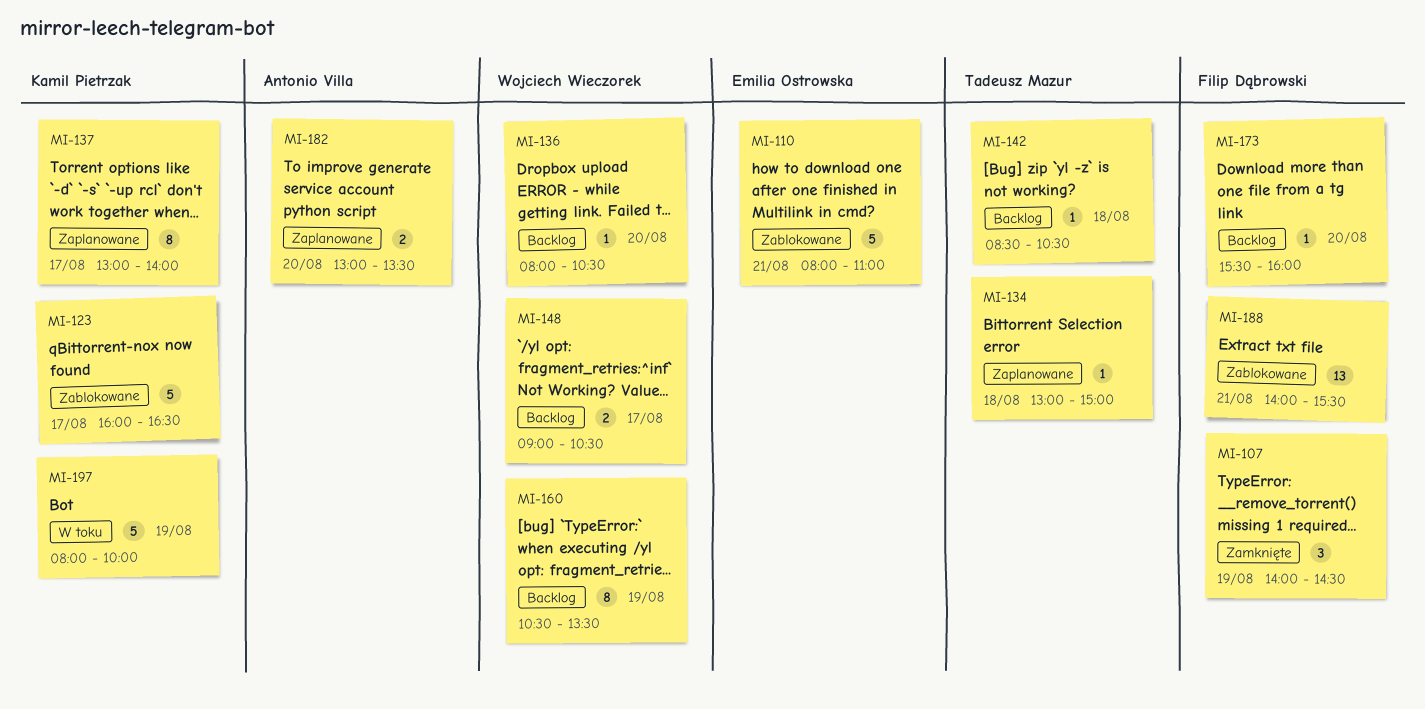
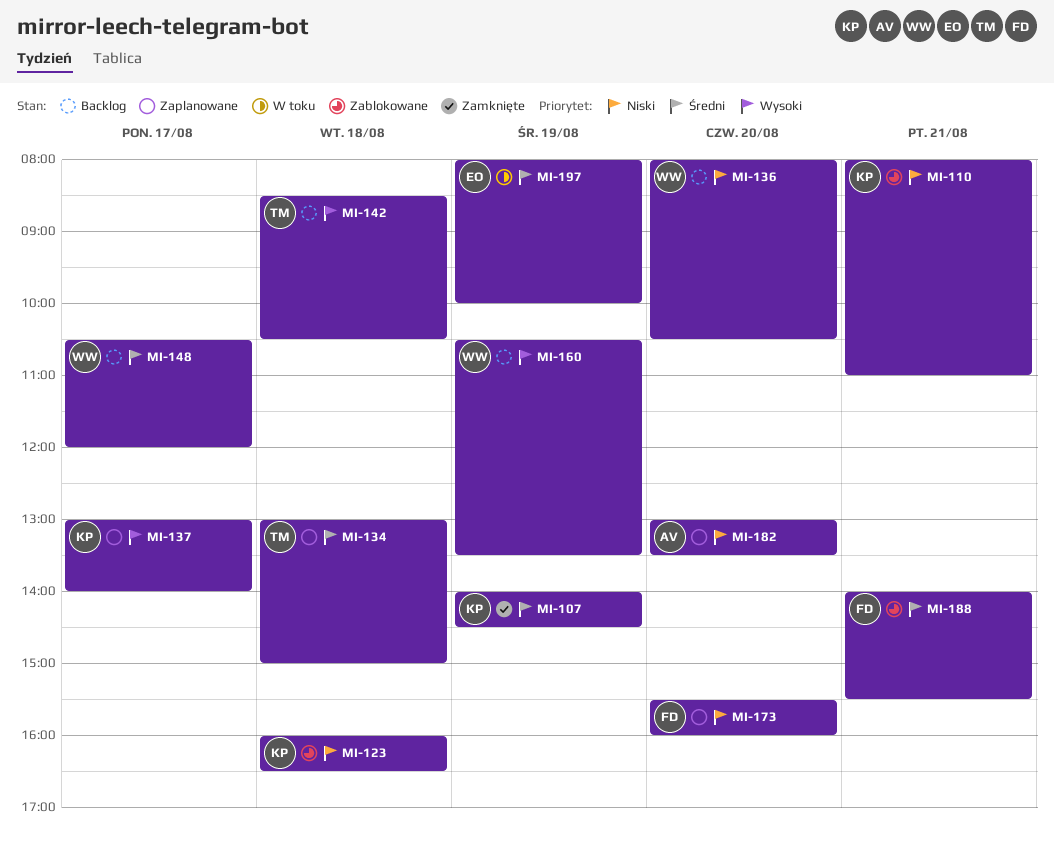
MI-107, owner: Filip Dąbrowski -> Kamil Pietrzak
MI-110, owner: Emilia Ostrowska -> Kamil Pietrzak
MI-123, day: Aug 17 -> Aug 18
MI-148, begins: 09:00 -> 10:30
MI-148, ends: 10:30 -> 12:00
MI-173, status: Backlog -> Zaplanowane
MI-197, owner: Kamil Pietrzak -> Emilia Ostrowska

